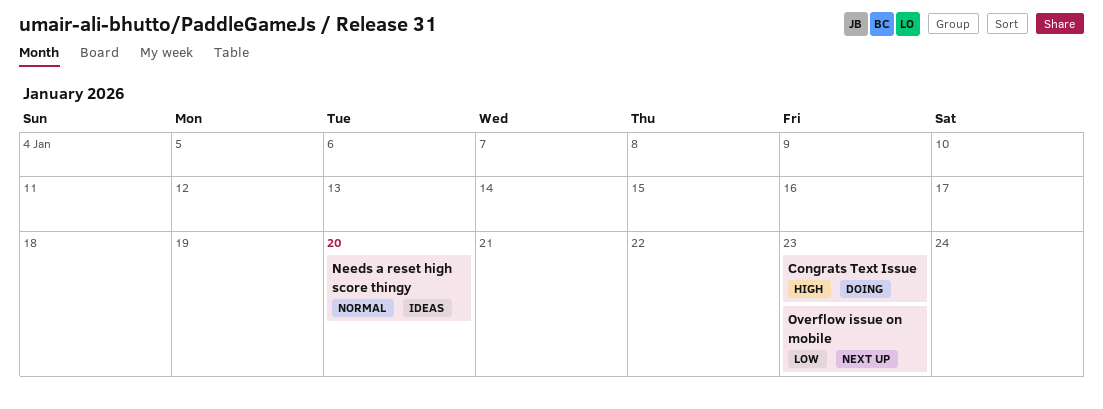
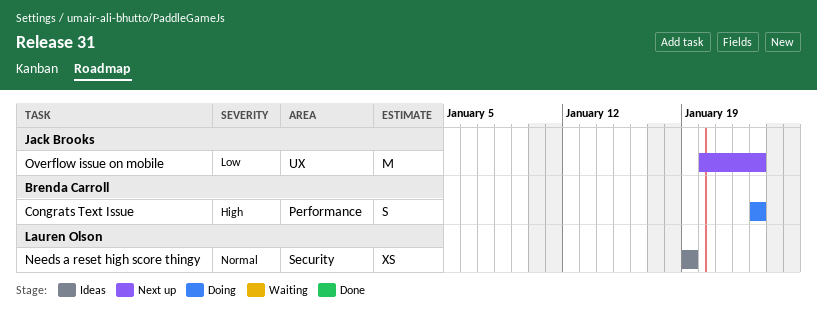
Needs a reset high score thingy, due: Jan 20 -> Jan 19

